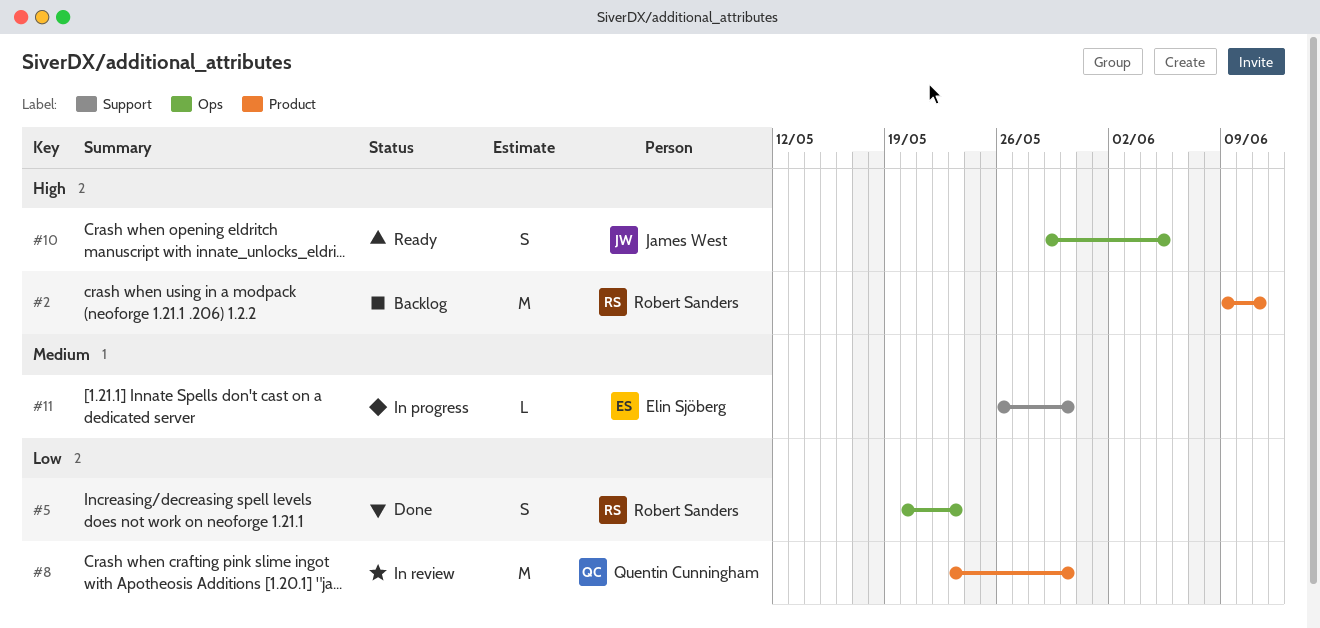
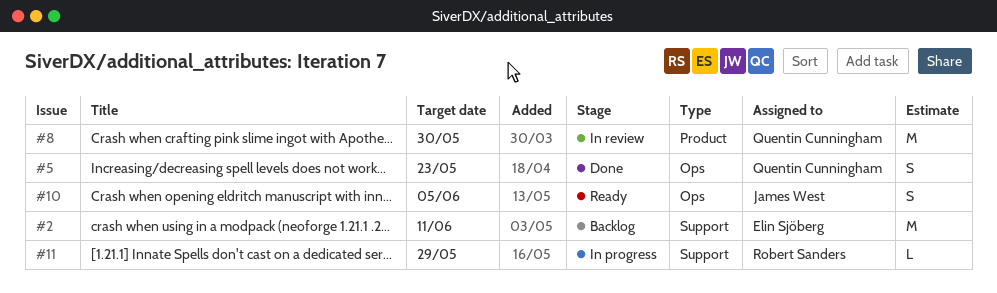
#2, owner: Robert Sanders -> Elin Sjöberg
#2, label: Product -> Support
#5, owner: Robert Sanders -> Quentin Cunningham
#11, owner: Elin Sjöberg -> Robert Sanders
#11, due: May 30 -> May 29

